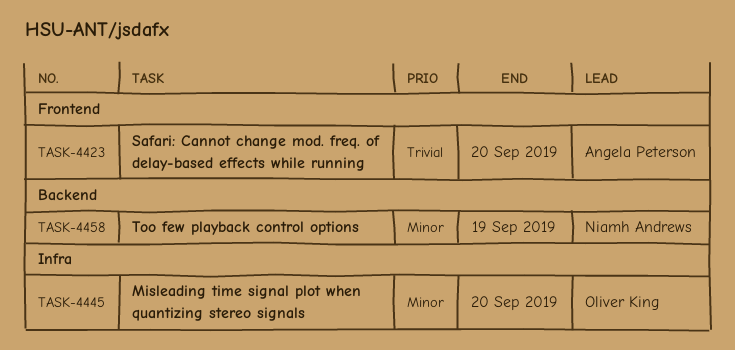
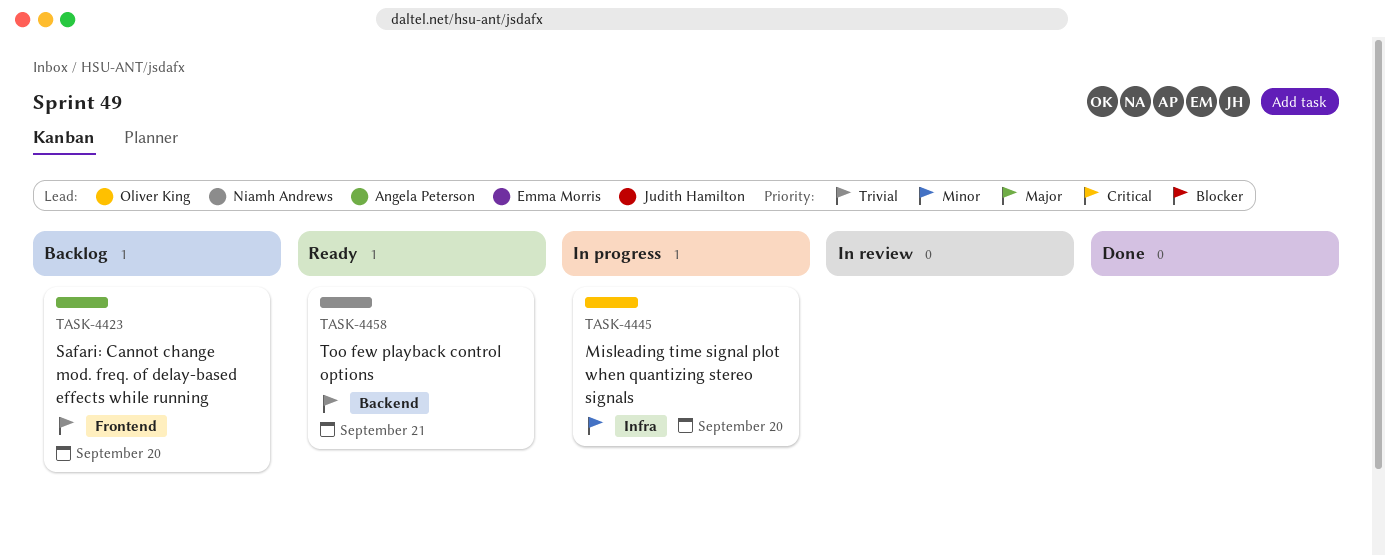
TASK-4458, priority: Minor -> Trivial
TASK-4458, due: Sep 19 -> Sep 21

